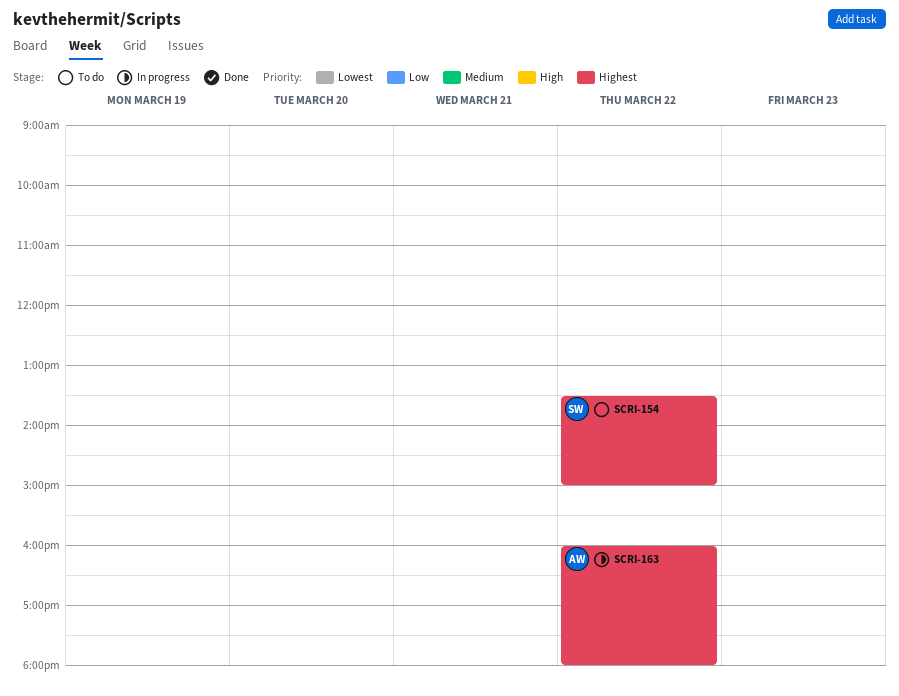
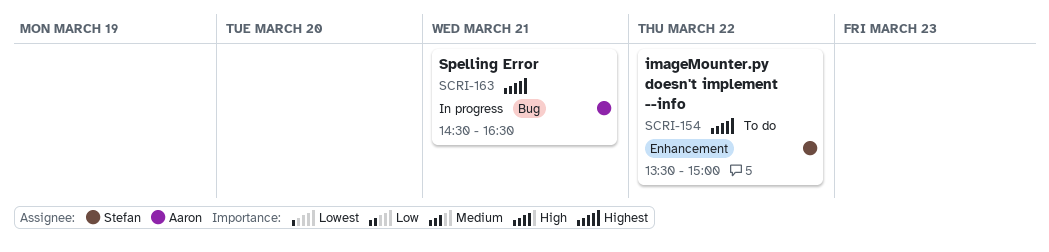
SCRI-163, day: Mar 22 -> Mar 21
SCRI-163, begins: 16:00 -> 14:30
SCRI-163, ends: 18:00 -> 16:30

